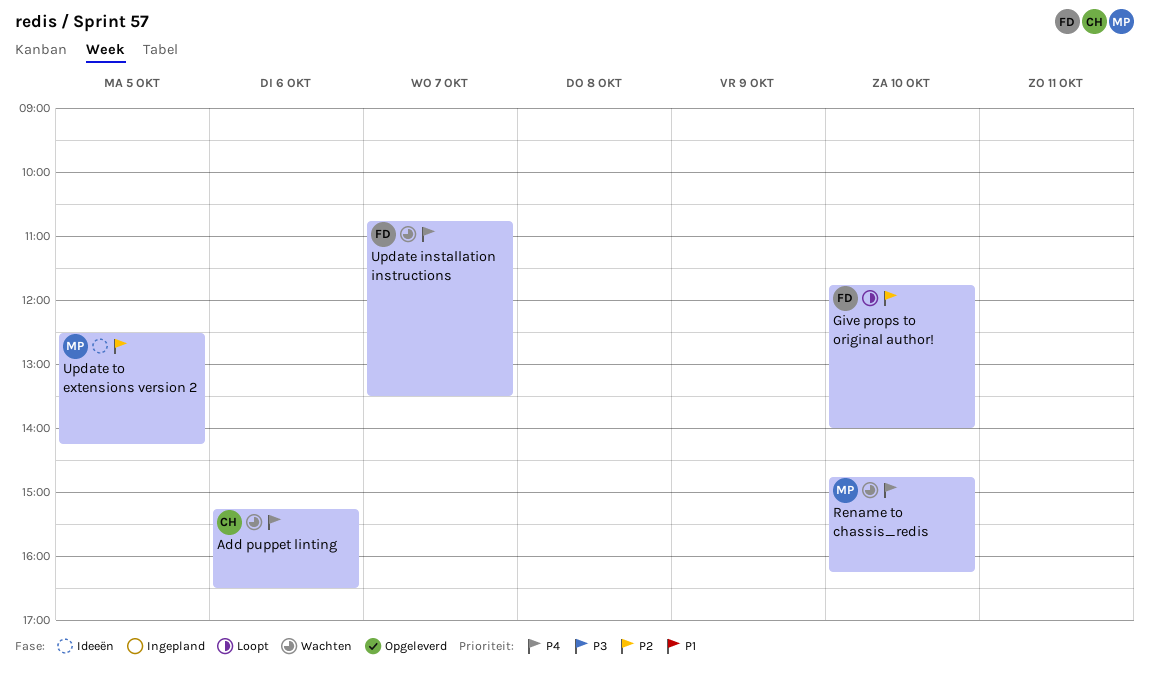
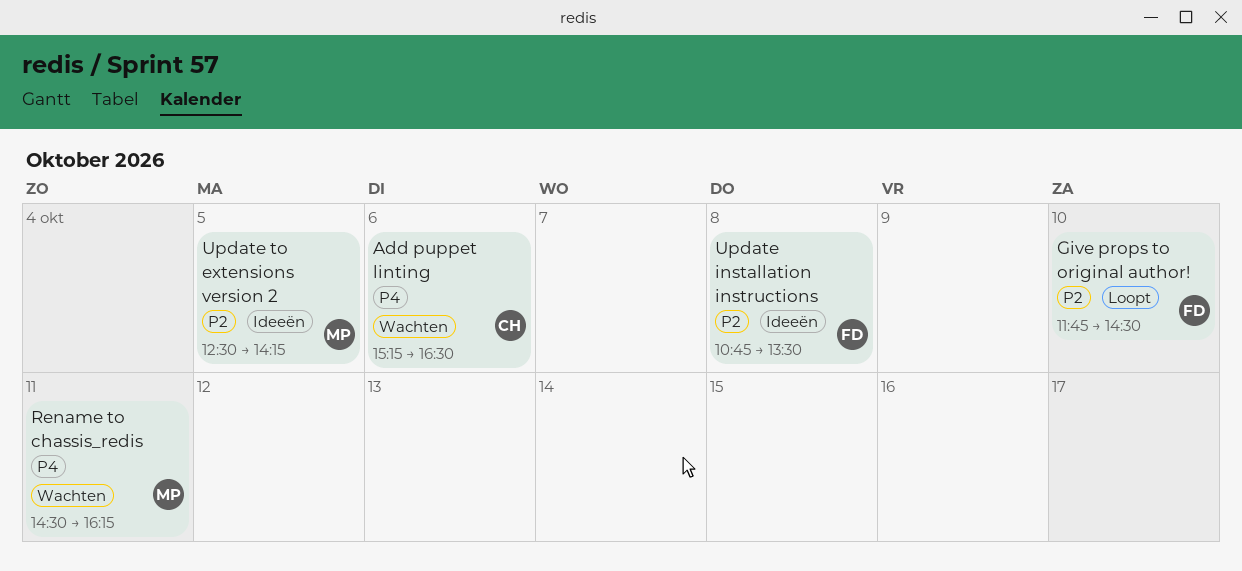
Give props to original author!, ends: 14:00 -> 14:30
Rename to chassis_redis, day: Oct 10 -> Oct 11
Rename to chassis_redis, begins: 14:45 -> 14:30
Update installation instructions, status: Wachten -> Ideeën
Update installation instructions, priority: P4 -> P2
Update installation instructions, day: Oct 7 -> Oct 8

